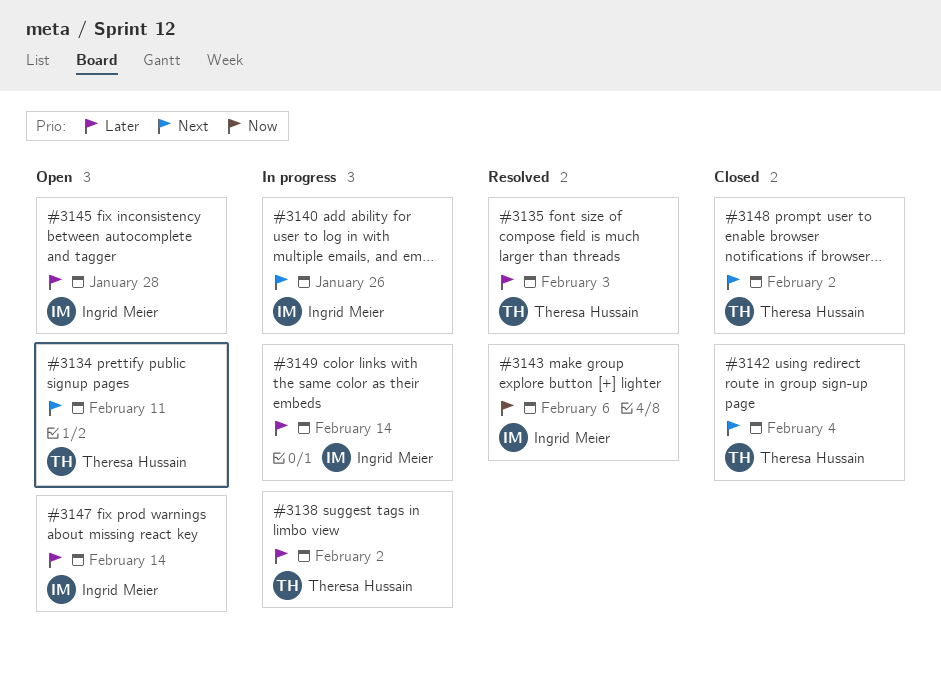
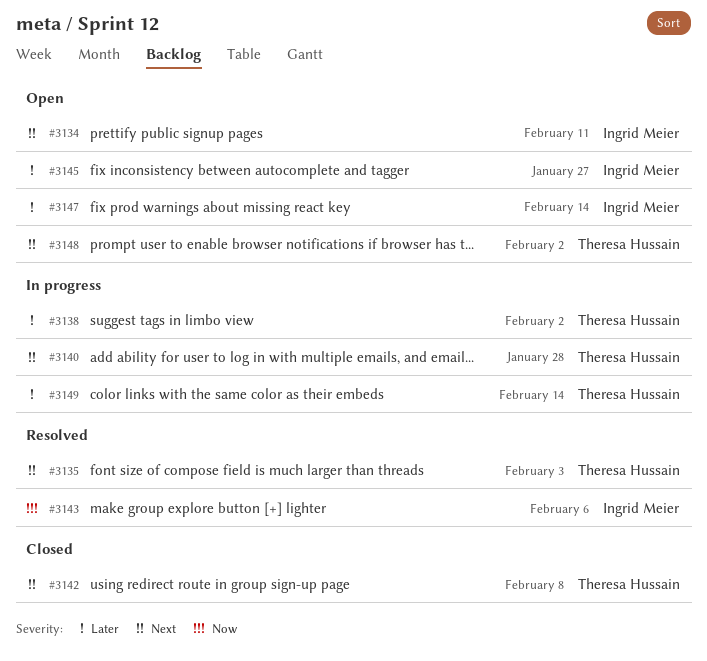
#3134, owner: Theresa Hussain -> Ingrid Meier
#3135, priority: Later -> Next
#3140, owner: Ingrid Meier -> Theresa Hussain
#3140, due: Jan 26 -> Jan 28
#3142, due: Feb 4 -> Feb 8
#3145, due: Jan 28 -> Jan 27
#3148, status: Closed -> Open
#3149, owner: Ingrid Meier -> Theresa Hussain

